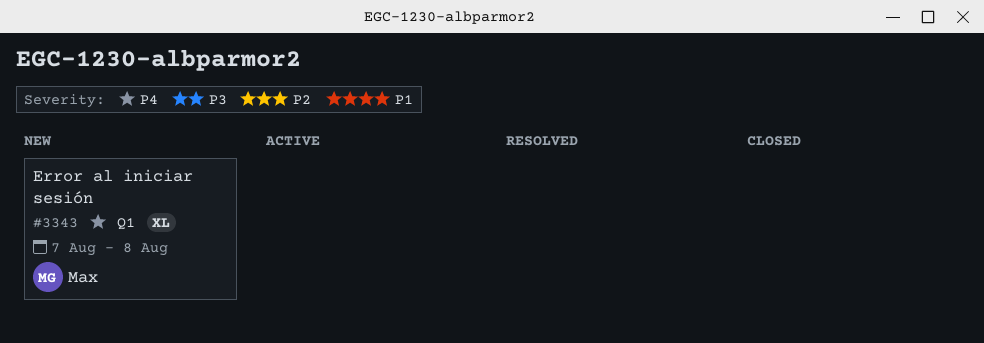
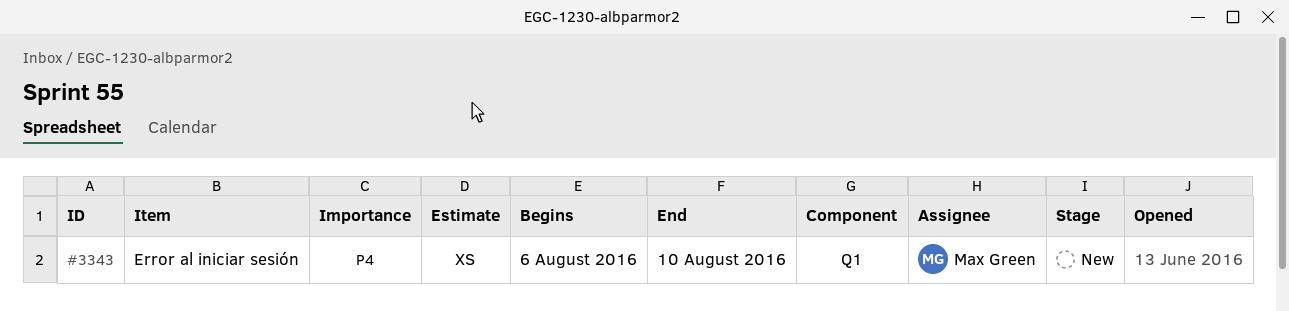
#3343, estimate: XL -> XS
#3343, start: Aug 7 -> Aug 6
#3343, due: Aug 8 -> Aug 10

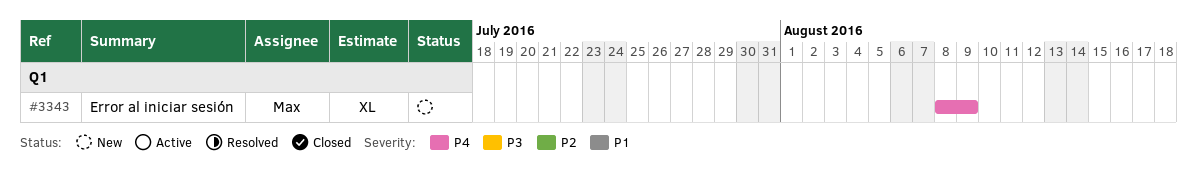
#3343, estimate: XS -> XL
#3343, start: Aug 6 -> Aug 8
#3343, due: Aug 10 -> Aug 9

